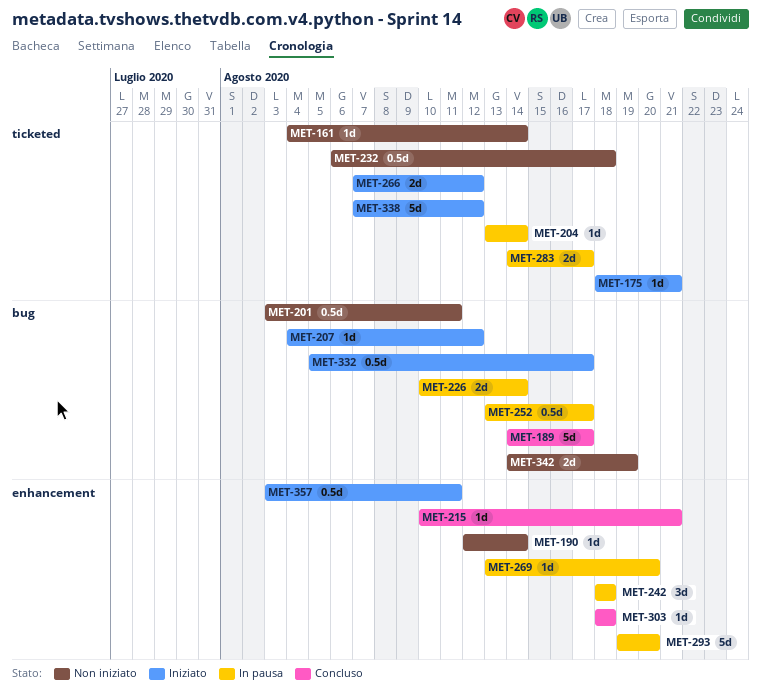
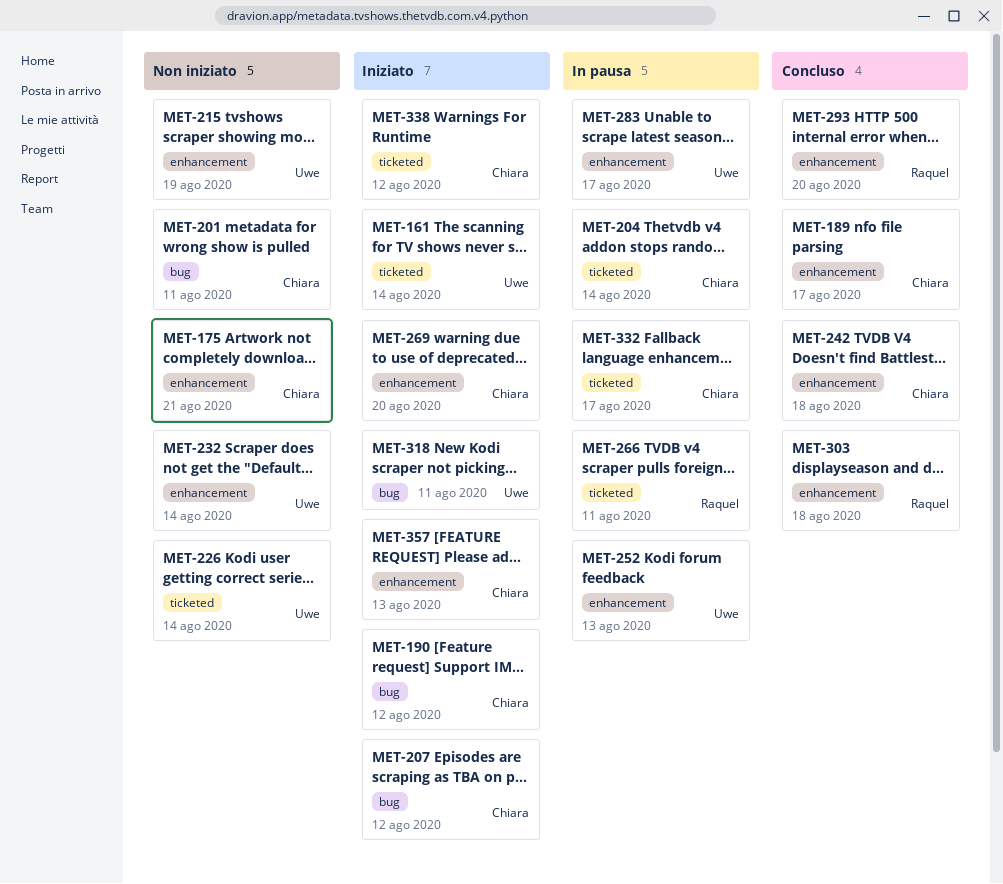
MET-161, status: Non iniziato -> Iniziato
MET-175, status: Iniziato -> Non iniziato
MET-175, label: ticketed -> enhancement
MET-189, label: bug -> enhancement
MET-190, status: Non iniziato -> Iniziato
MET-190, label: enhancement -> bug
MET-190, due: Aug 14 -> Aug 12
MET-215, status: Concluso -> Non iniziato
MET-215, due: Aug 21 -> Aug 19
MET-226, status: In pausa -> Non iniziato
MET-226, label: bug -> ticketed
MET-232, label: ticketed -> enhancement
MET-232, due: Aug 18 -> Aug 14
MET-242, status: In pausa -> Concluso
MET-252, label: bug -> enhancement
MET-252, due: Aug 17 -> Aug 13
MET-266, status: Iniziato -> In pausa
MET-266, due: Aug 12 -> Aug 11
MET-269, status: In pausa -> Iniziato
MET-283, label: ticketed -> enhancement
MET-293, status: In pausa -> Concluso
MET-318: none -> present
MET-332, status: Iniziato -> In pausa
MET-332, label: bug -> ticketed
MET-342: present -> none
MET-357, due: Aug 11 -> Aug 13

